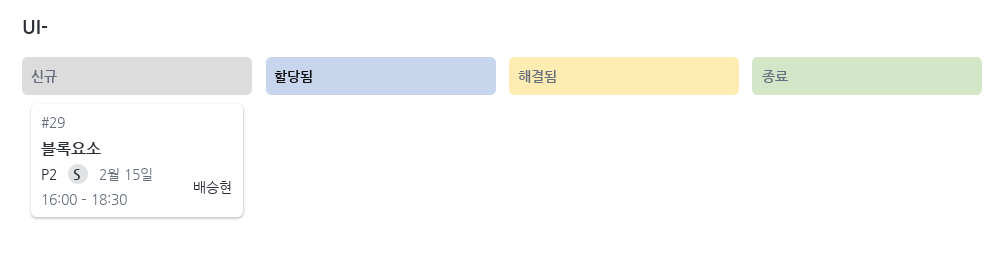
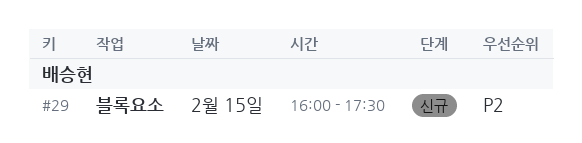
#29, ends: 18:30 -> 17:30

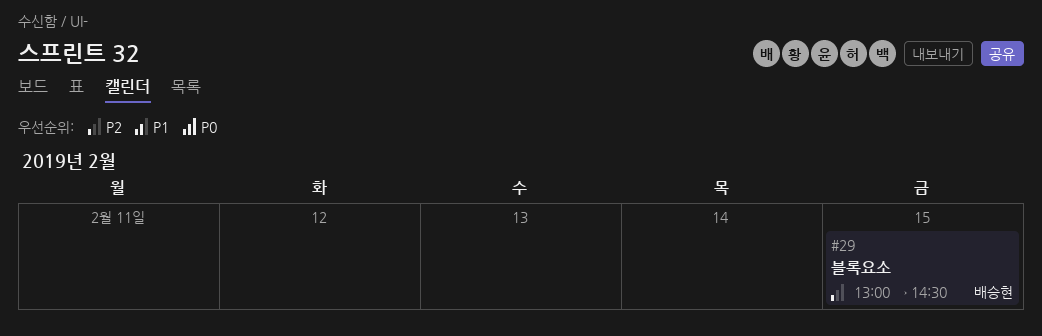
#29, begins: 16:00 -> 13:00
#29, ends: 17:30 -> 14:30

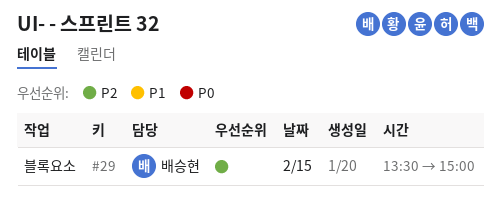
#29, begins: 13:00 -> 13:30
#29, ends: 14:30 -> 15:00

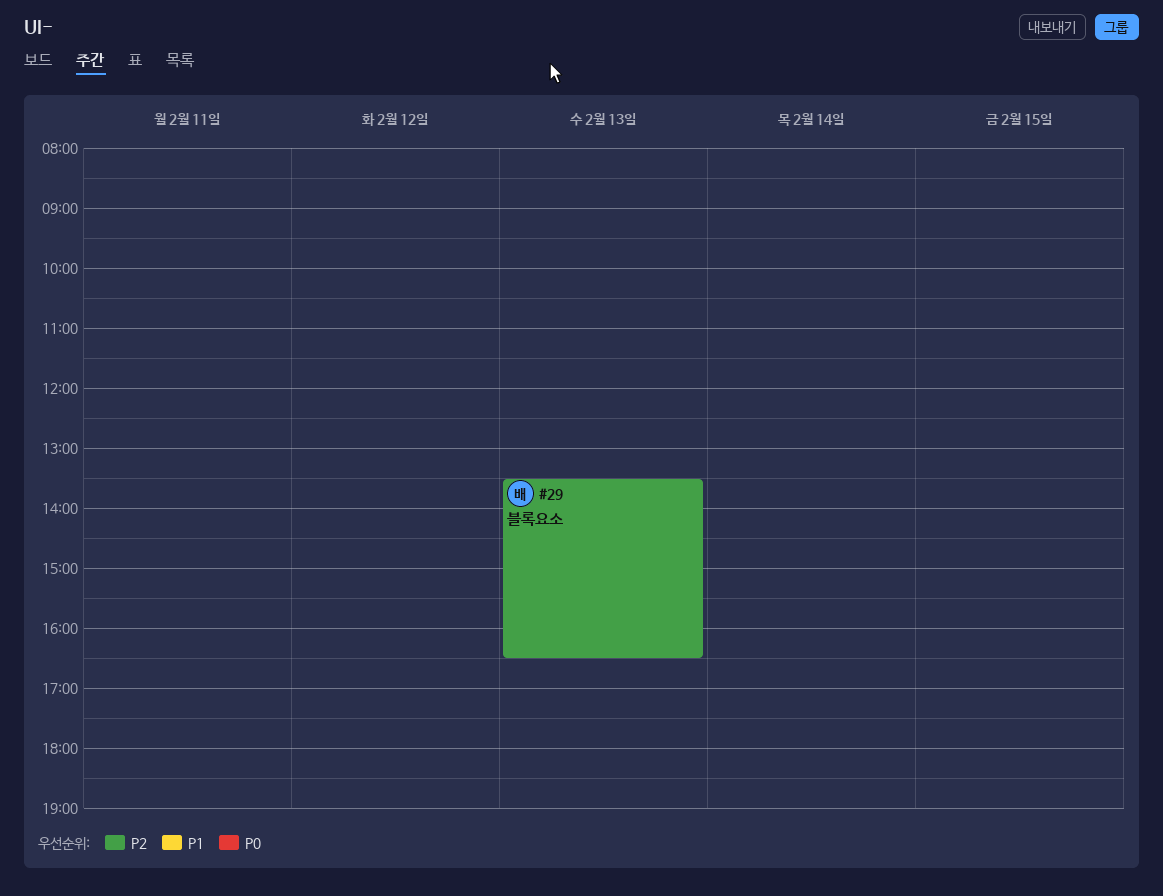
#29, day: Feb 15 -> Feb 13
#29, ends: 15:00 -> 16:30

